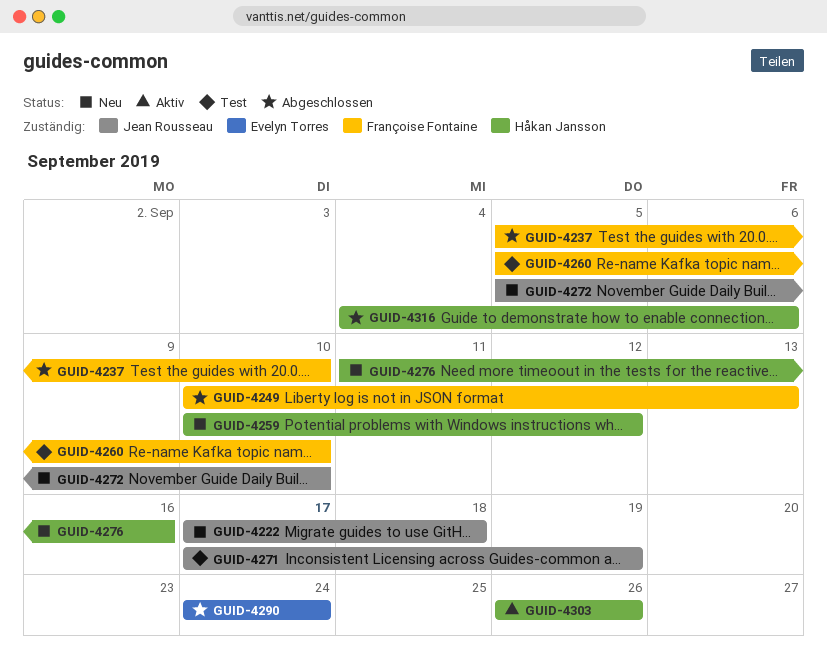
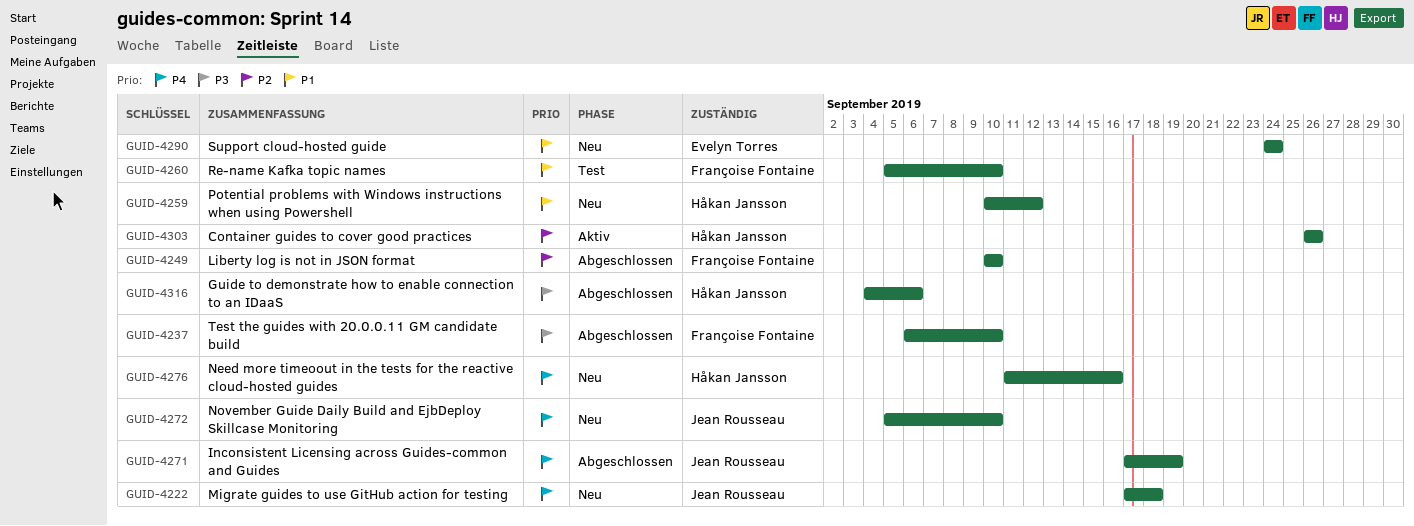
GUID-4237, start: Sep 5 -> Sep 6
GUID-4249, due: Sep 13 -> Sep 10
GUID-4271, status: Test -> Abgeschlossen
GUID-4290, status: Abgeschlossen -> Neu

